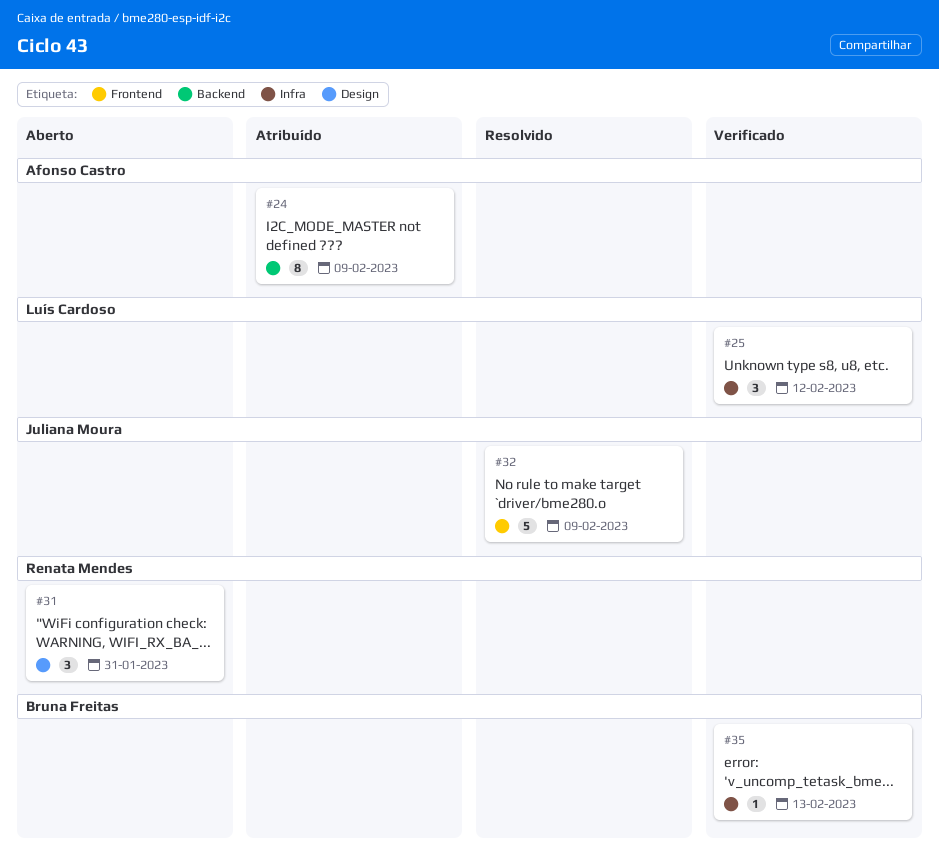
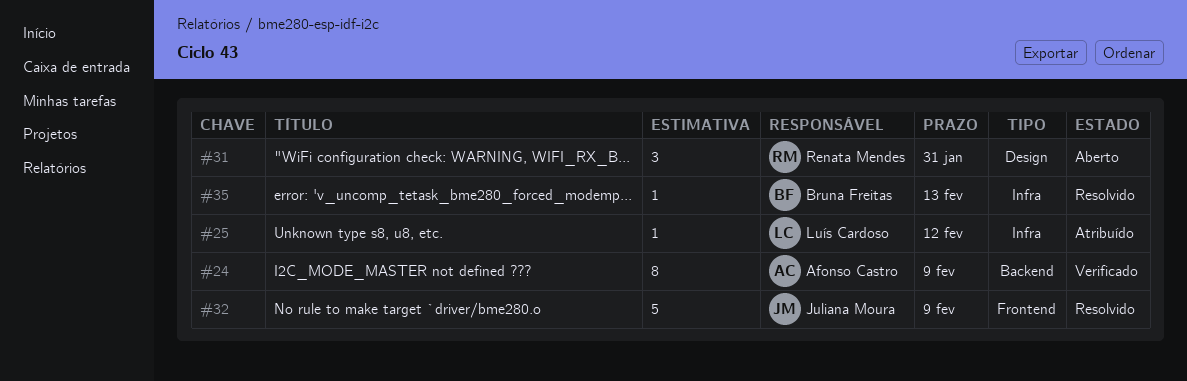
#24, status: Atribuído -> Verificado
#25, status: Verificado -> Atribuído
#25, estimate: 3 -> 1
#35, status: Verificado -> Resolvido

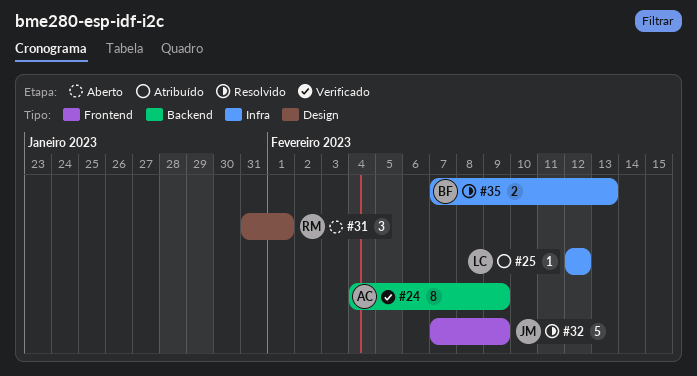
#31, due: Jan 31 -> Feb 1
#35, estimate: 1 -> 2

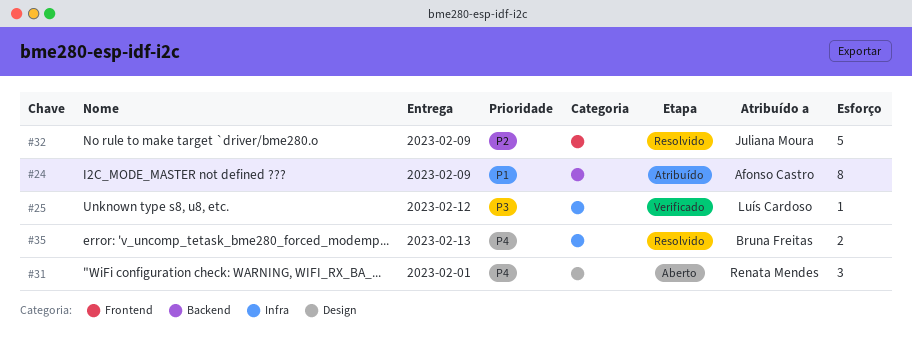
#24, status: Verificado -> Atribuído
#25, status: Atribuído -> Verificado

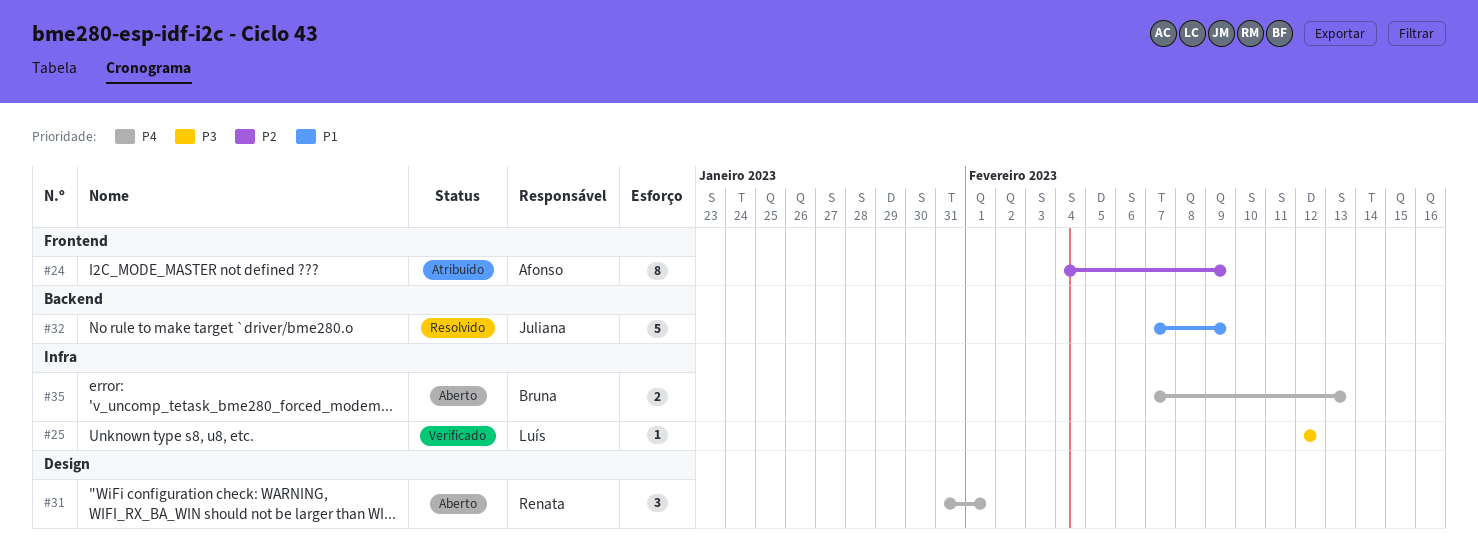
#24, priority: P1 -> P2
#24, label: Backend -> Frontend
#32, priority: P2 -> P1
#32, label: Frontend -> Backend
#35, status: Resolvido -> Aberto

